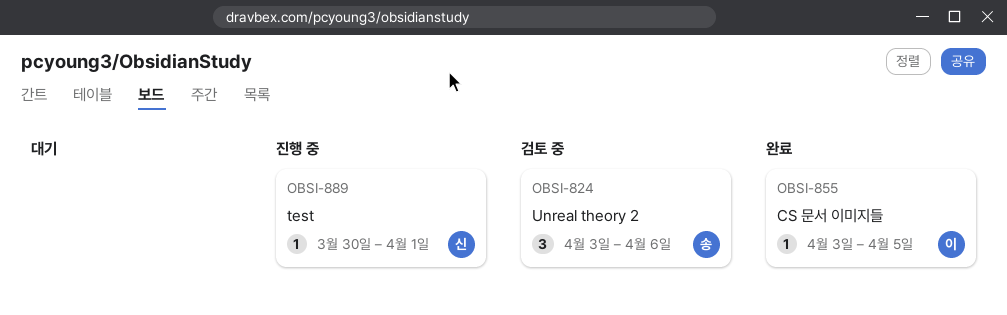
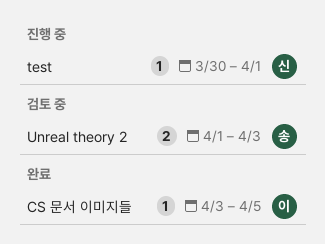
Unreal theory 2, estimate: 3 -> 2
Unreal theory 2, start: Apr 3 -> Apr 1
Unreal theory 2, due: Apr 6 -> Apr 3

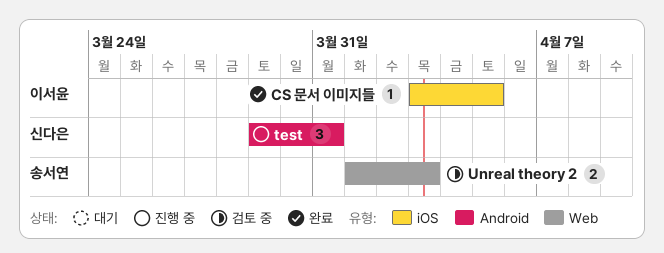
test, estimate: 1 -> 3
test, start: Mar 30 -> Mar 29
test, due: Apr 1 -> Mar 31

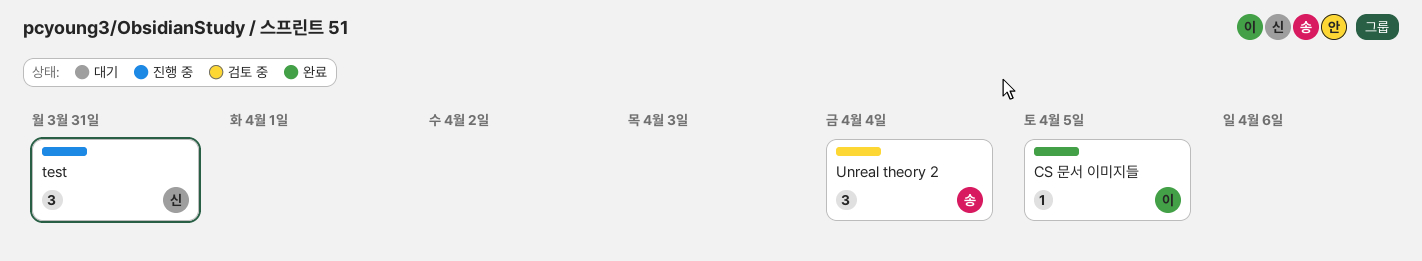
Unreal theory 2, estimate: 2 -> 3
Unreal theory 2, due: Apr 3 -> Apr 4

